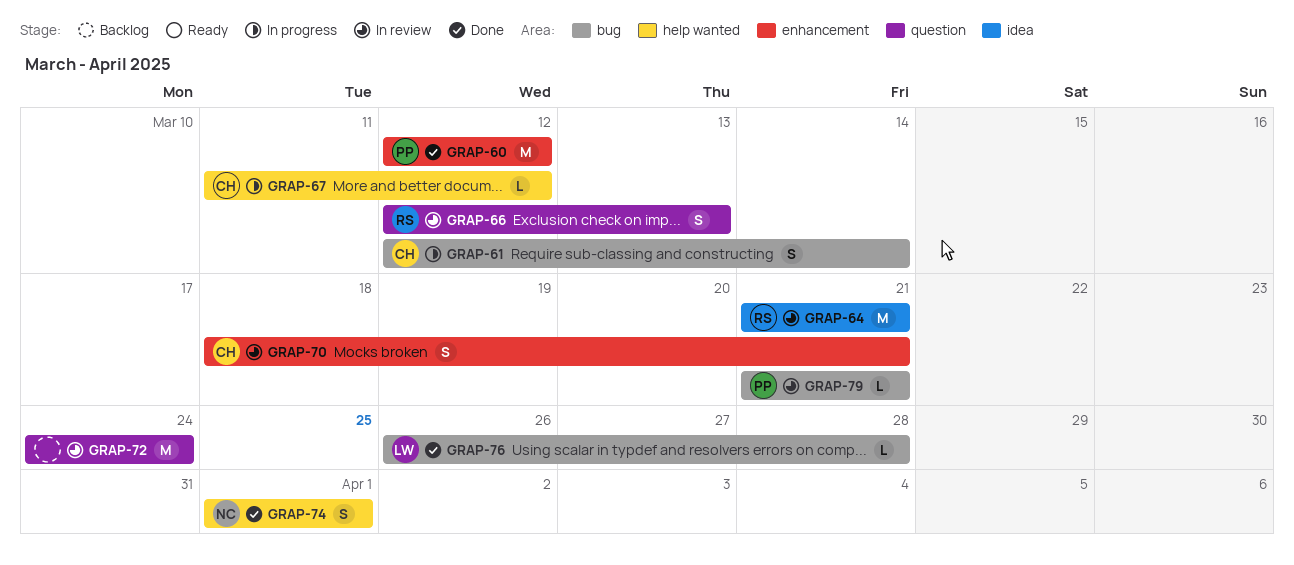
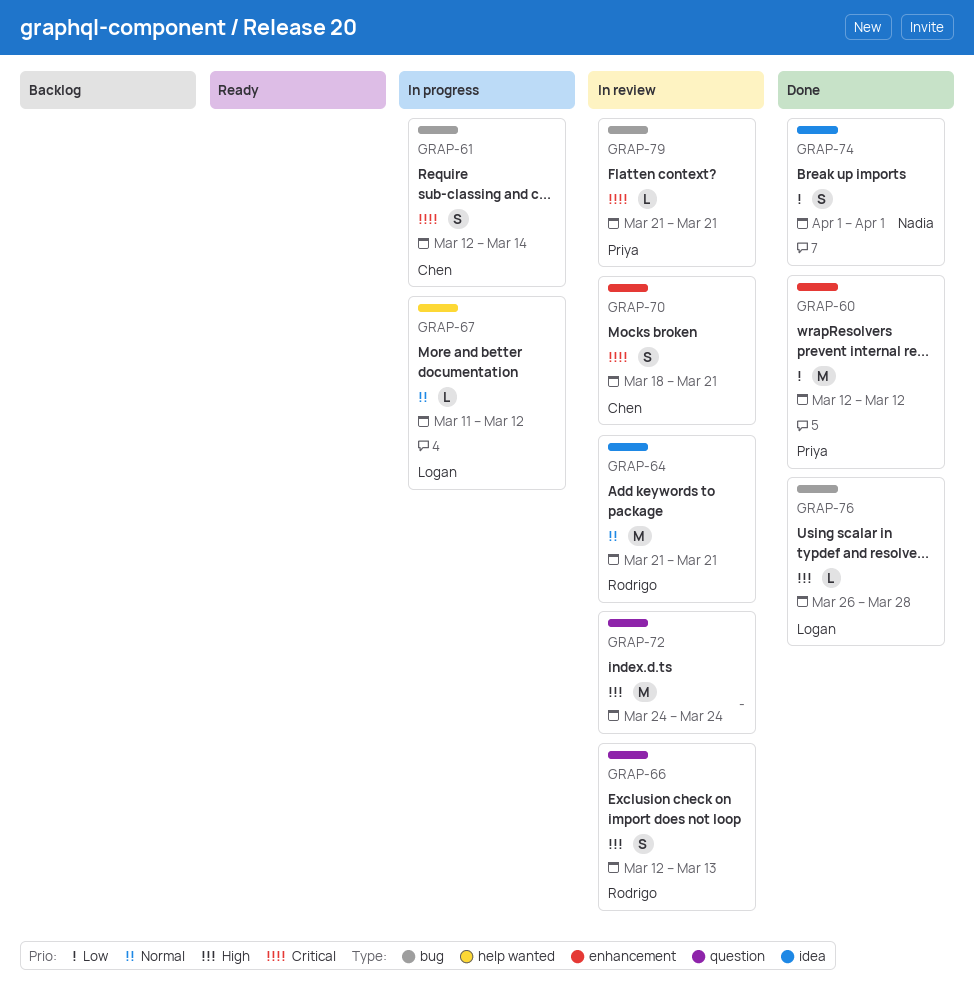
GRAP-67, owner: Chen -> Logan
GRAP-74, label: help wanted -> idea

